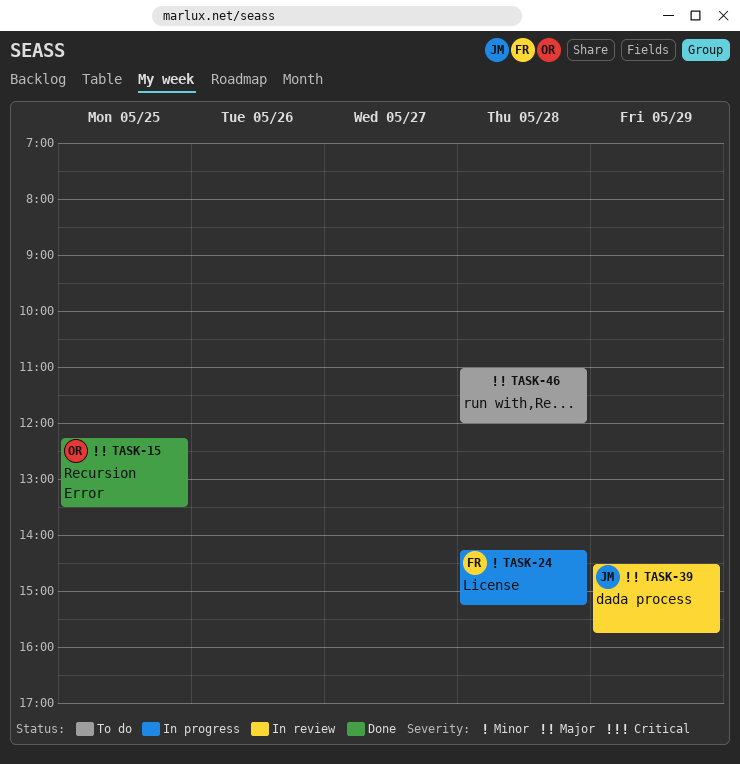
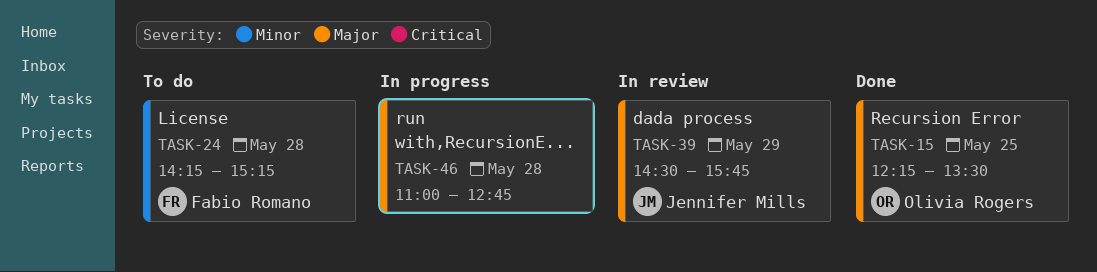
TASK-24, status: In progress -> To do
TASK-46, status: To do -> In progress
TASK-46, ends: 12:00 -> 12:45

